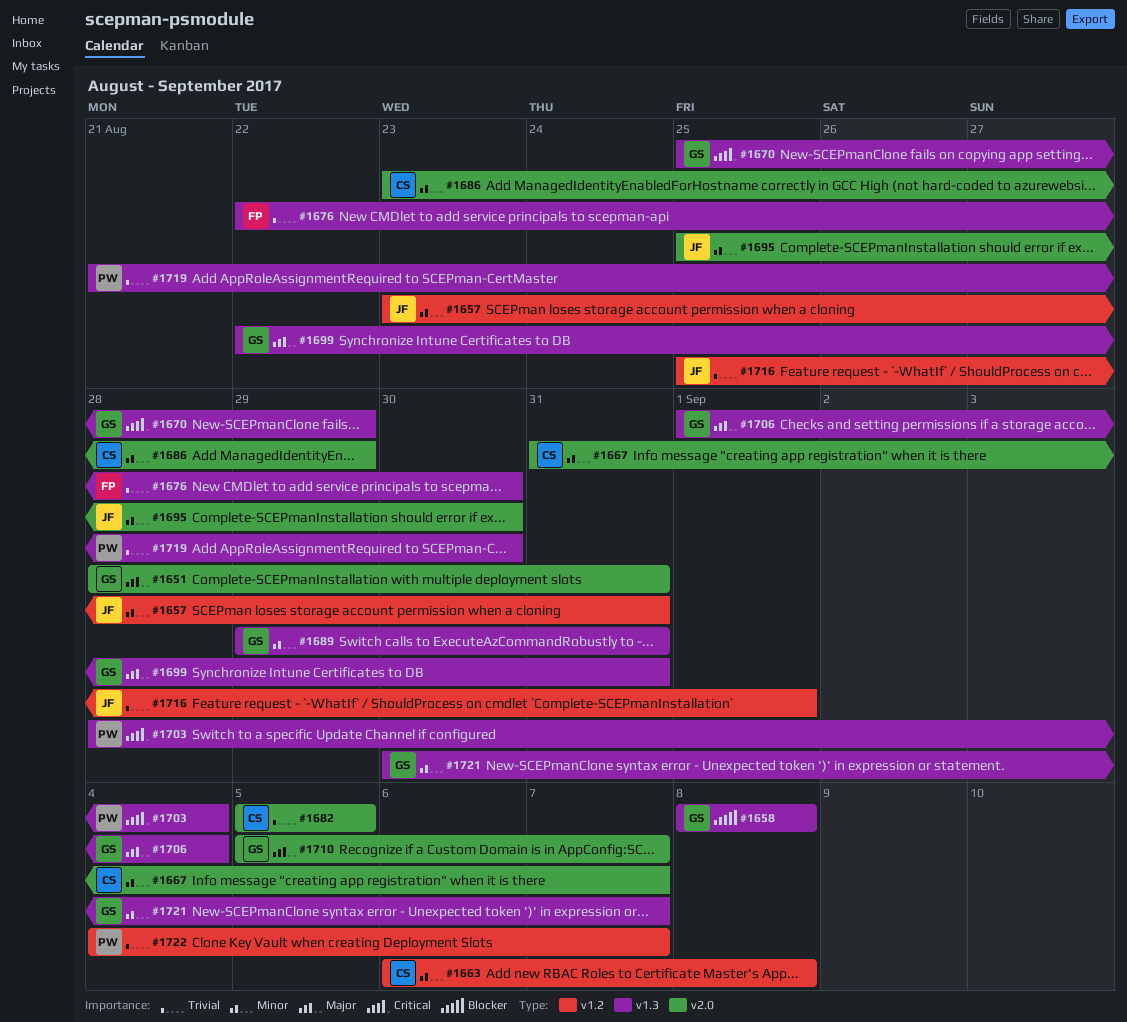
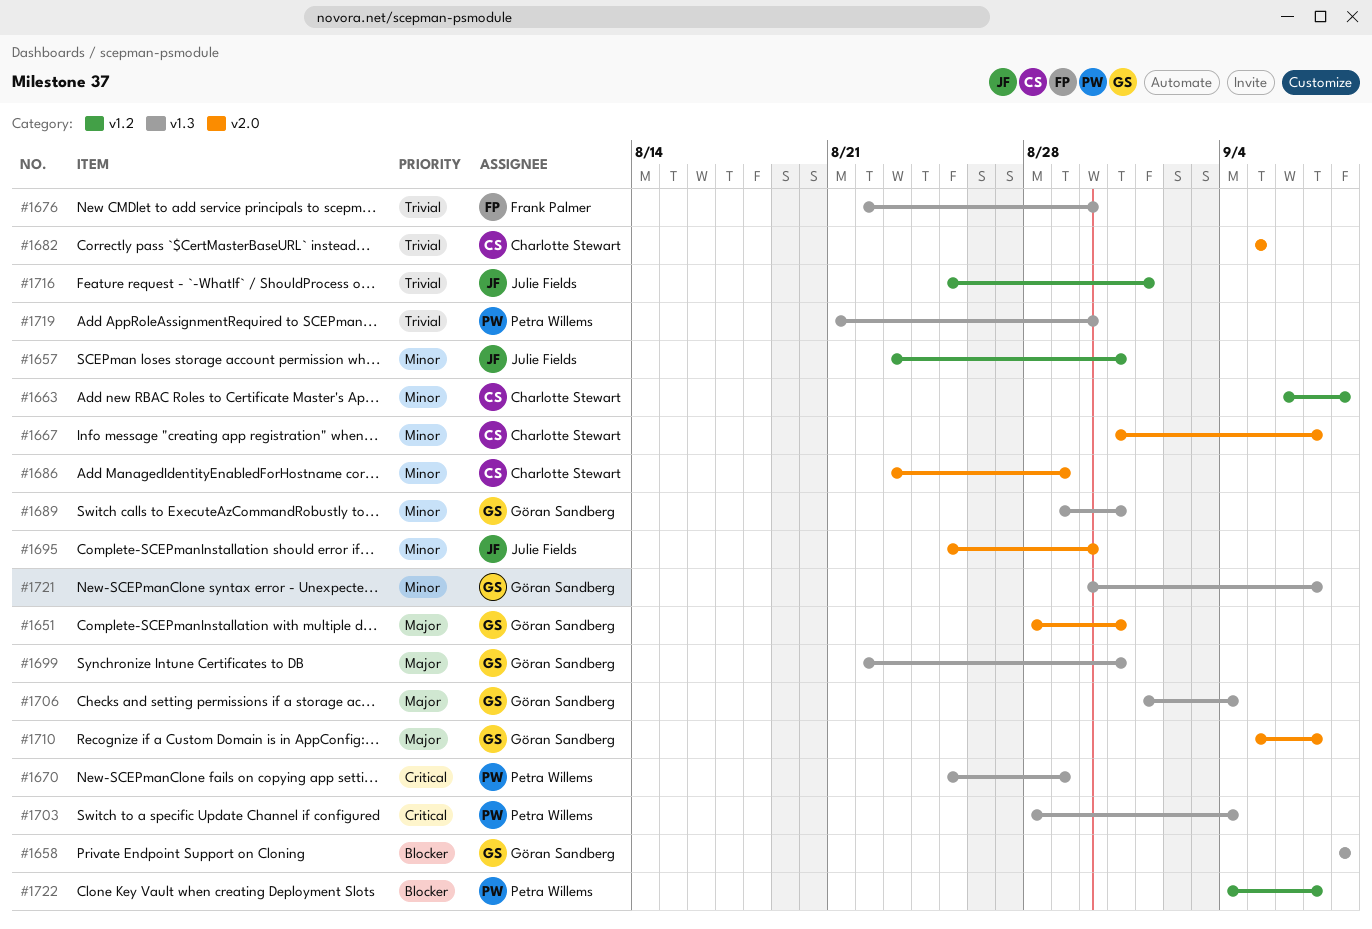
#1670, owner: Göran Sandberg -> Petra Willems
#1722, priority: Trivial -> Blocker

